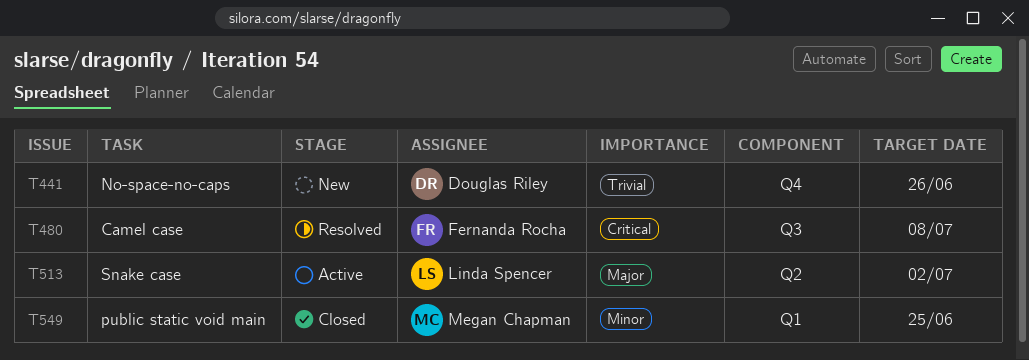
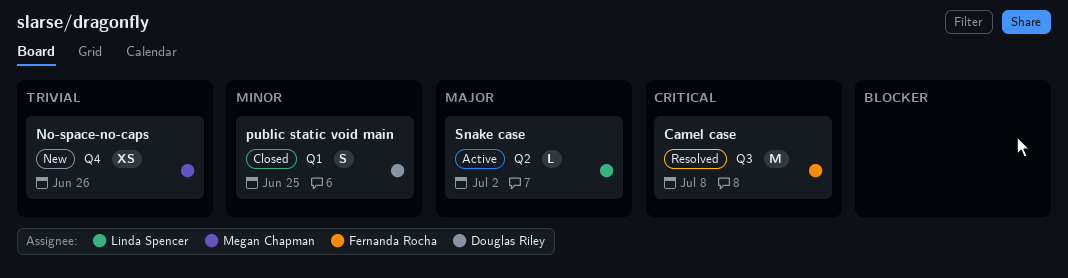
No-space-no-caps, owner: Douglas Riley -> Megan Chapman
public static void main, owner: Megan Chapman -> Douglas Riley

